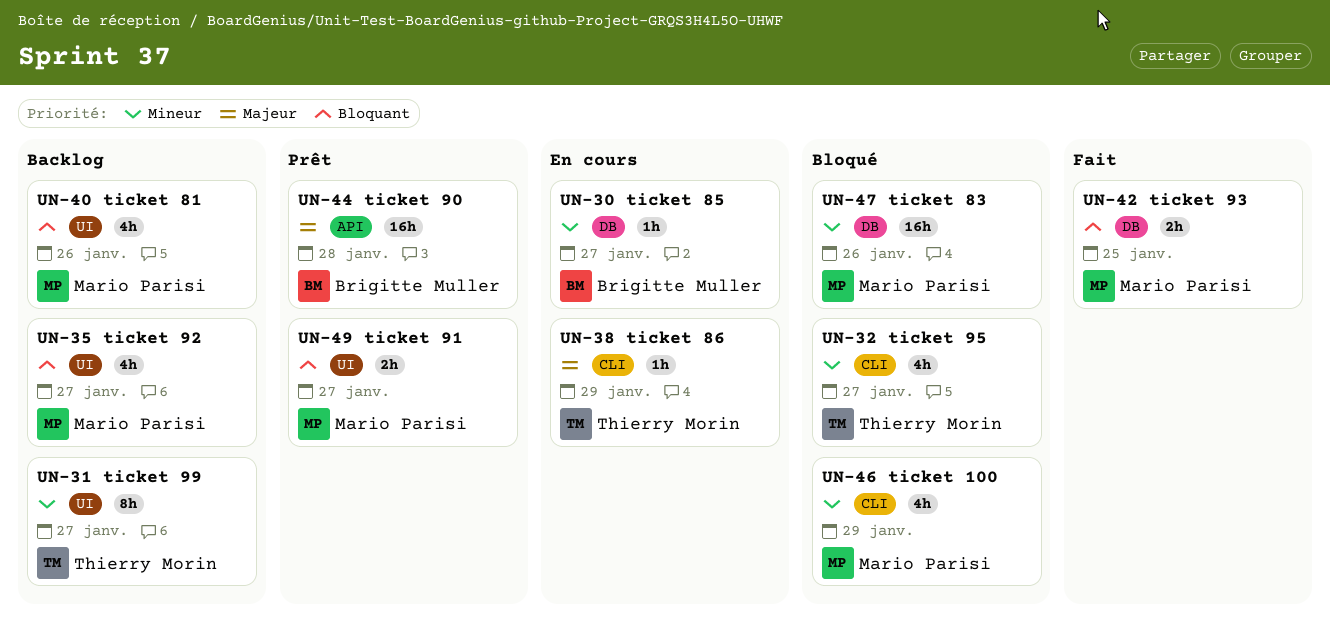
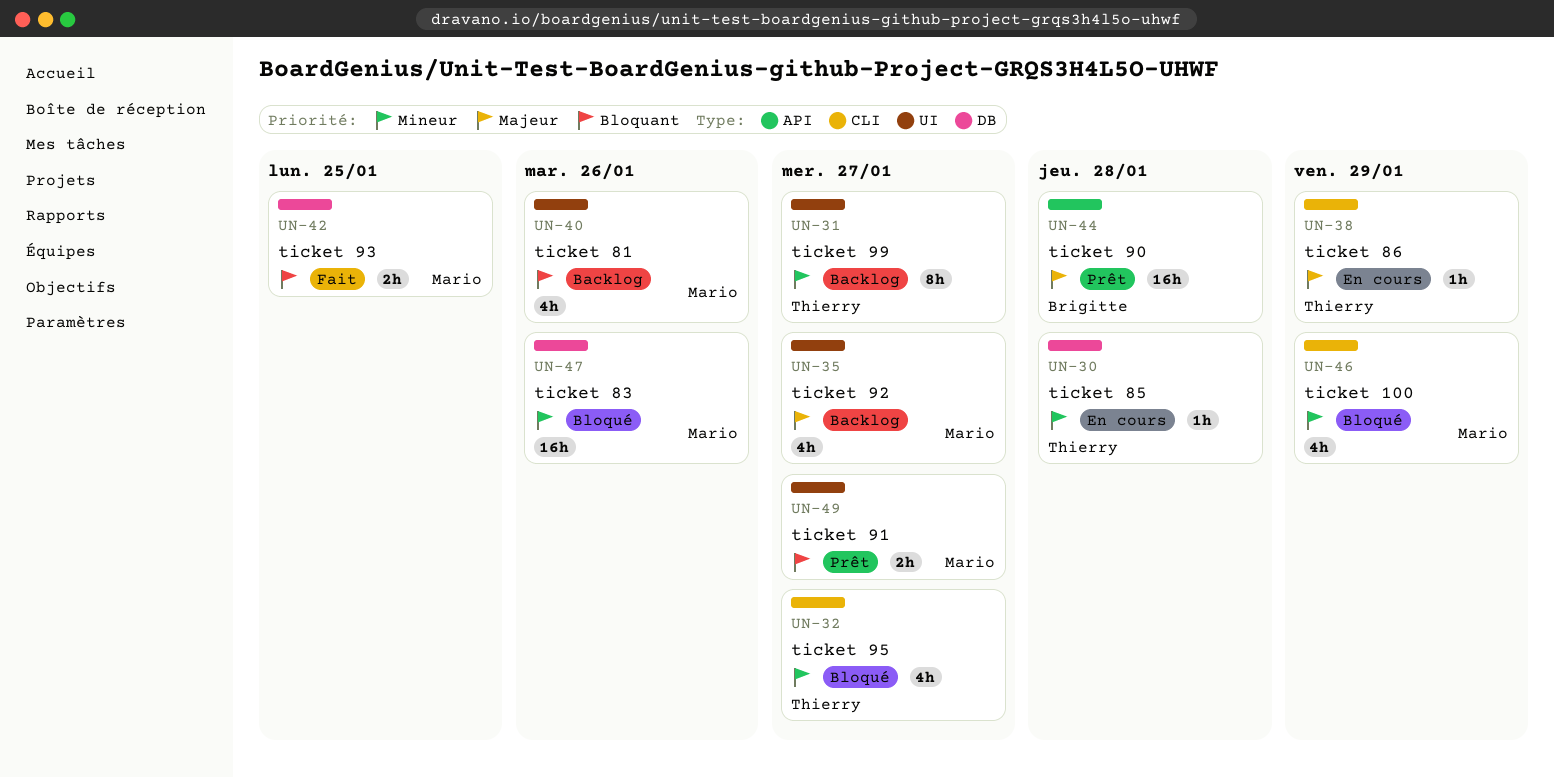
UN-30, owner: Brigitte Muller -> Thierry Morin
UN-30, due: Jan 27 -> Jan 28
UN-35, priority: Bloquant -> Majeur

